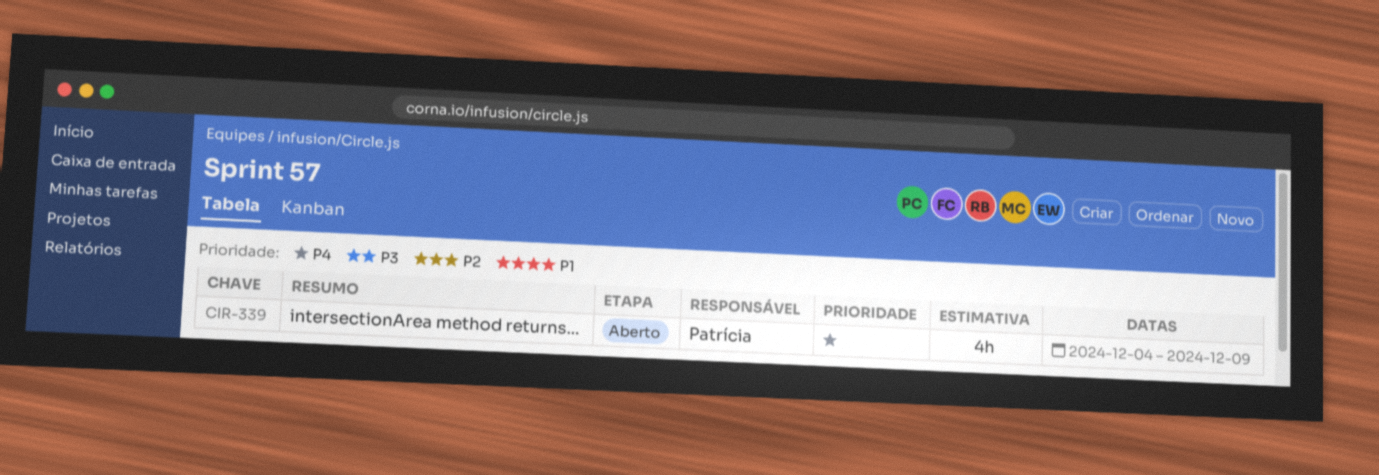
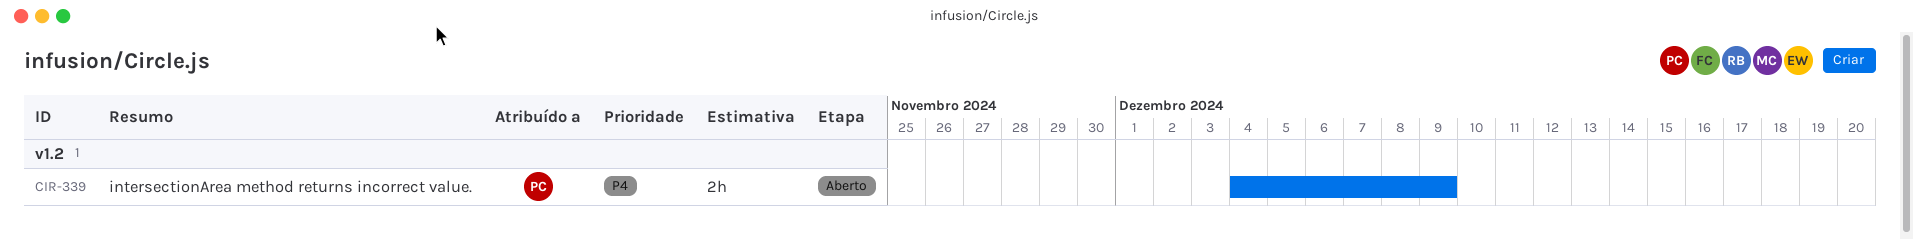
CIR-339, estimate: 4h -> 2h

